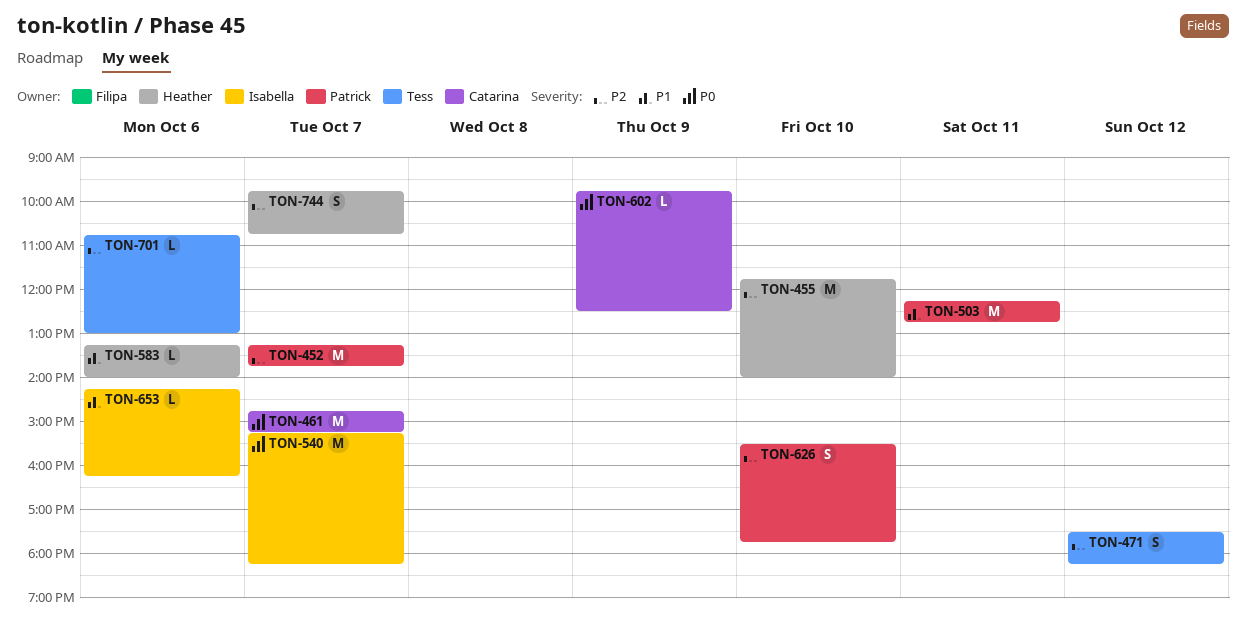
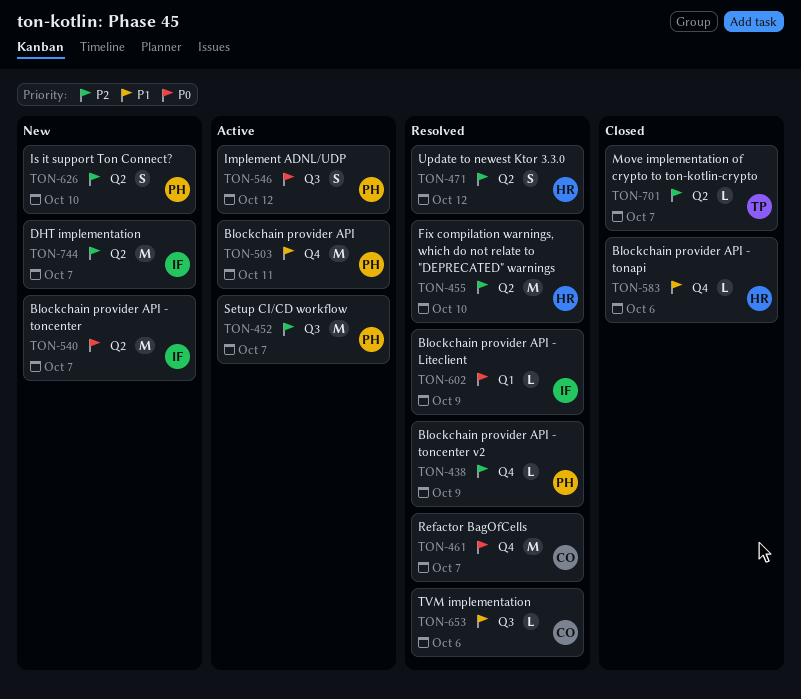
TON-438: none -> present
TON-471, owner: Tess -> Heather
TON-546: none -> present
TON-602, owner: Catarina -> Isabella
TON-653, owner: Isabella -> Catarina
TON-701, day: Oct 6 -> Oct 7
TON-744, owner: Heather -> Isabella
TON-744, estimate: S -> M

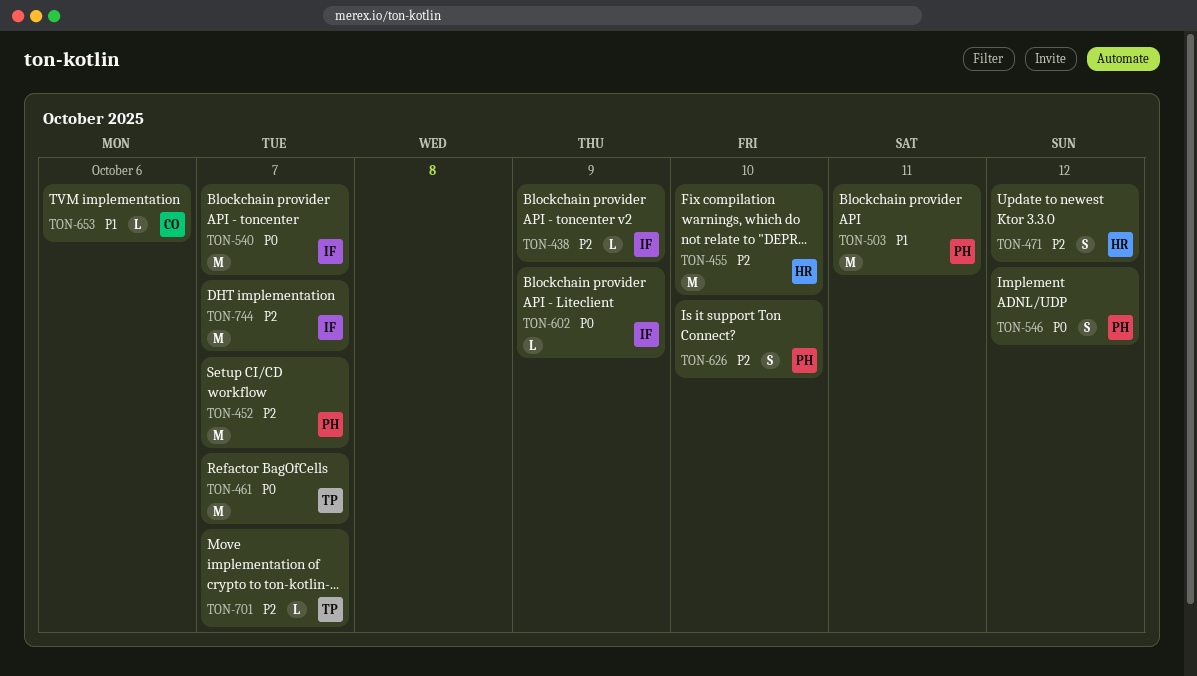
TON-438, owner: PH -> IF
TON-461, owner: CO -> TP
TON-583: present -> none

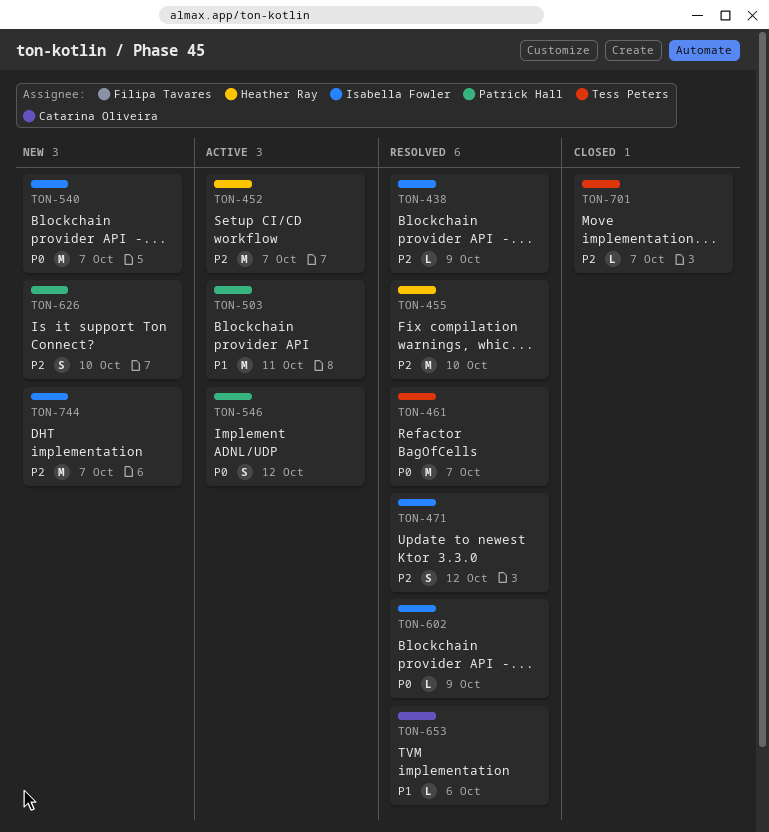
TON-452, owner: Patrick Hall -> Heather Ray
TON-471, owner: Heather Ray -> Isabella Fowler

